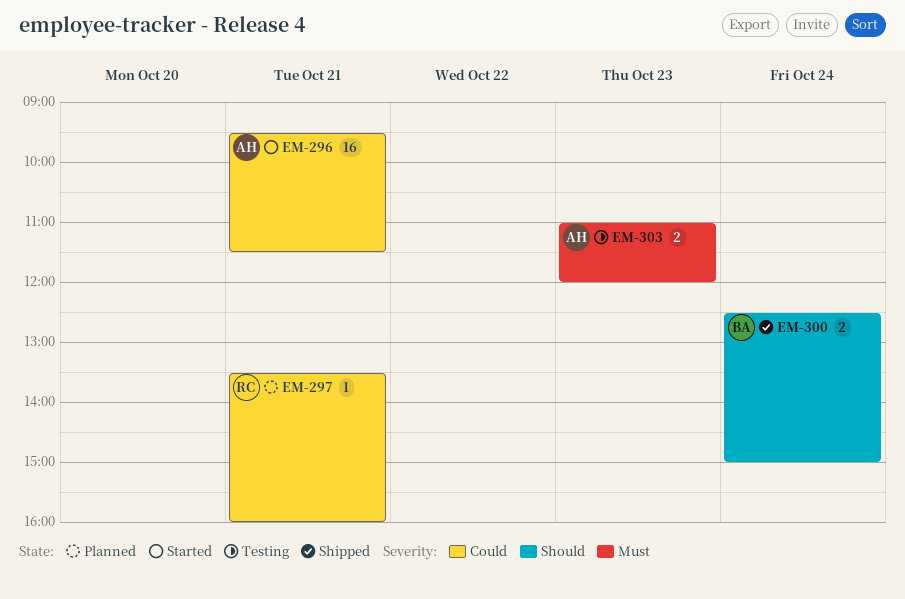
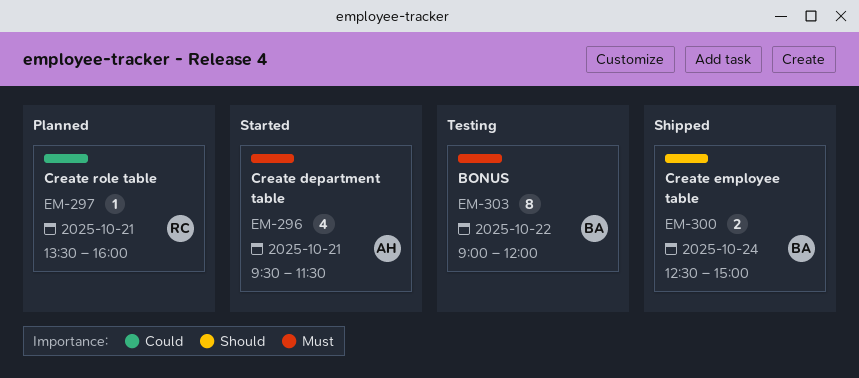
EM-296, priority: Could -> Must
EM-296, estimate: 16 -> 4
EM-303, owner: AH -> BA
EM-303, estimate: 2 -> 8
EM-303, day: Oct 23 -> Oct 22
EM-303, begins: 11:00 -> 09:00

